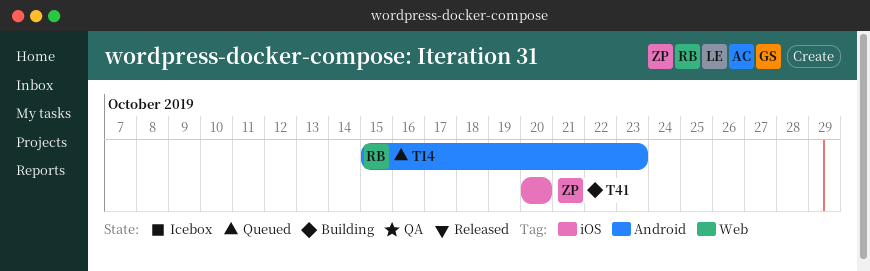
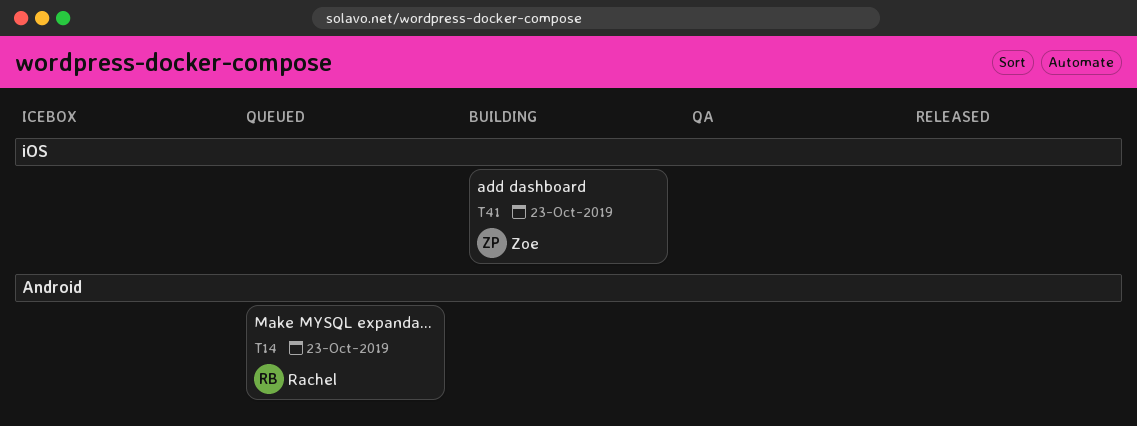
T41, due: Oct 20 -> Oct 23

